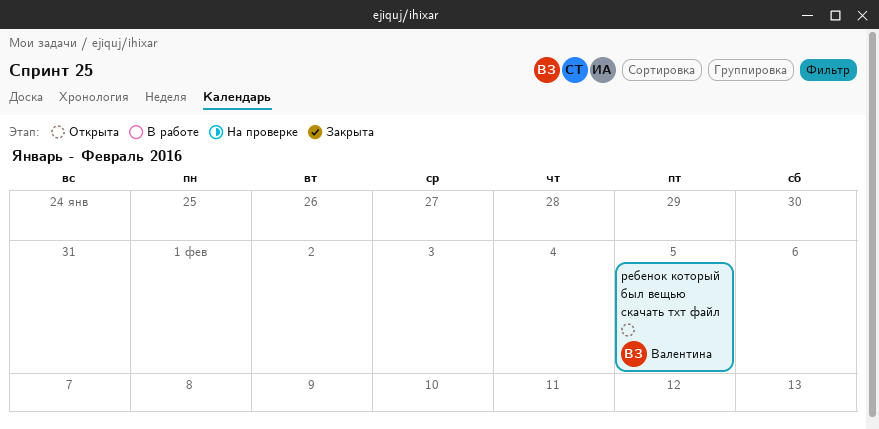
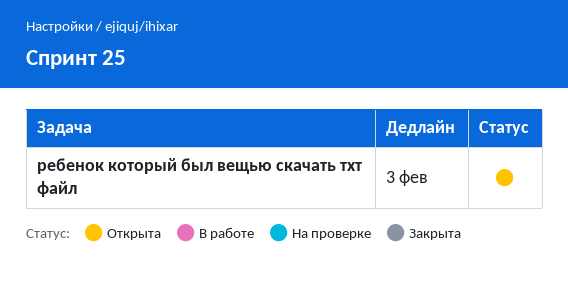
ребенок который был вещью скачать тхт файл, due: Feb 5 -> Feb 3

